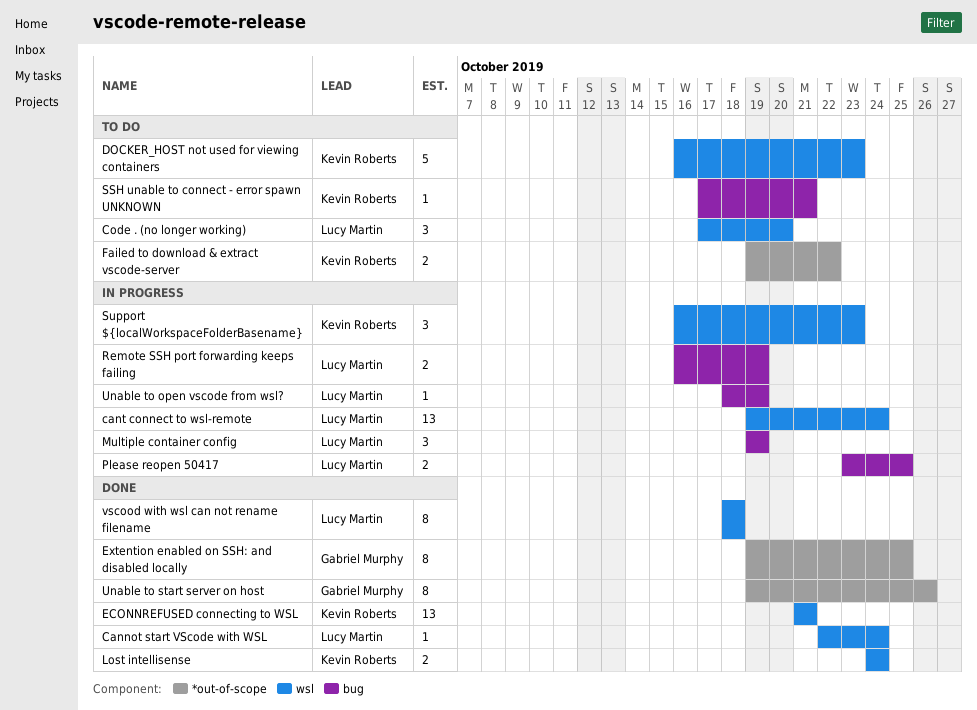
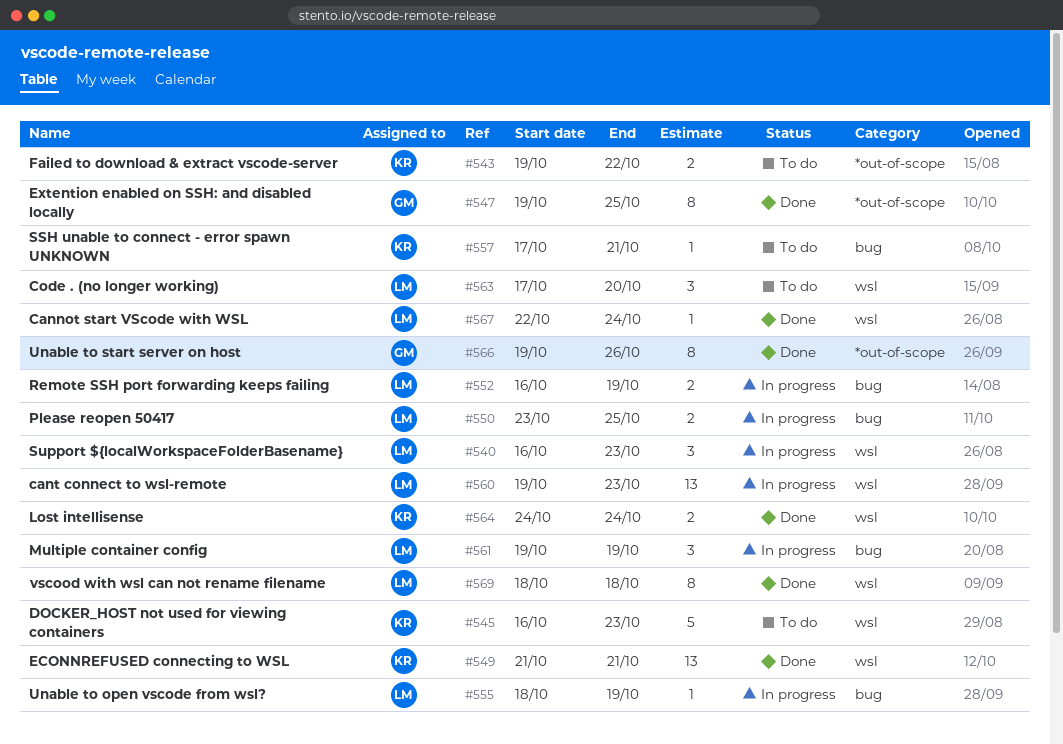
cant connect to wsl-remote, due: Oct 24 -> Oct 23
Support ${localWorkspaceFolderBasename}, owner: Kevin Roberts -> Lucy Martin

